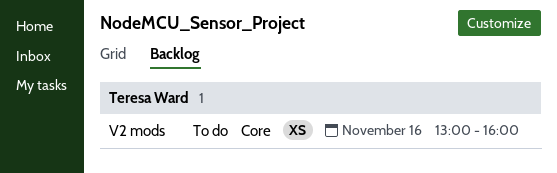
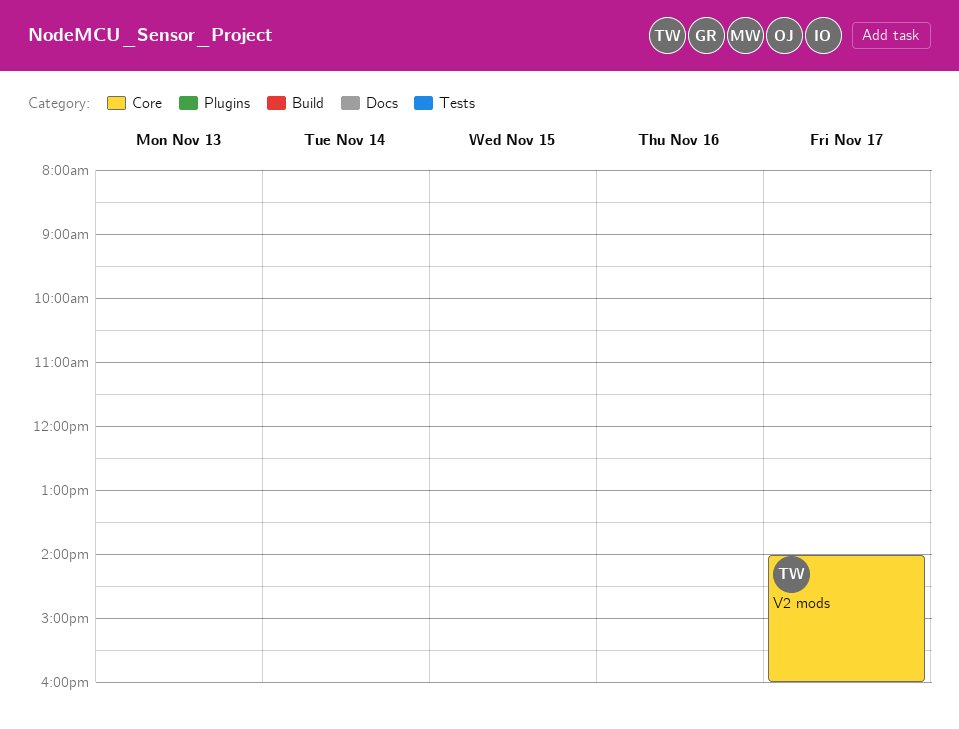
V2 mods, day: Nov 16 -> Nov 17
V2 mods, begins: 13:00 -> 14:00

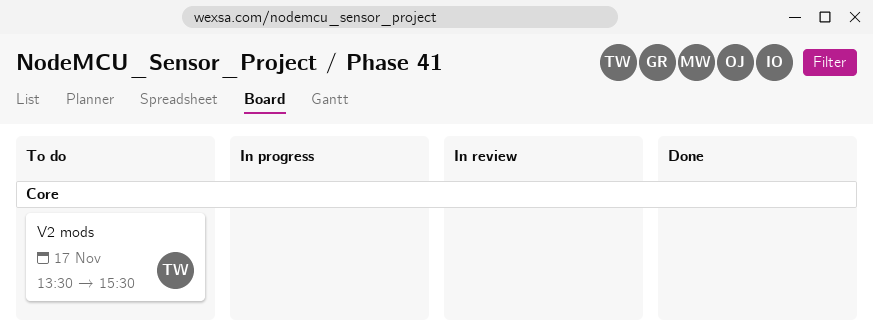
V2 mods, begins: 14:00 -> 13:30
V2 mods, ends: 16:00 -> 15:30

